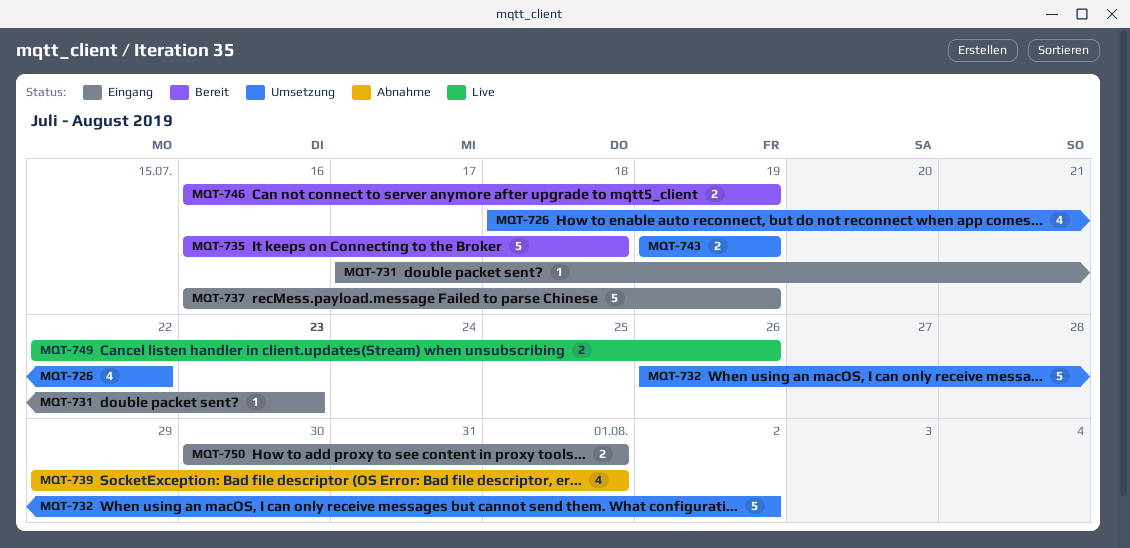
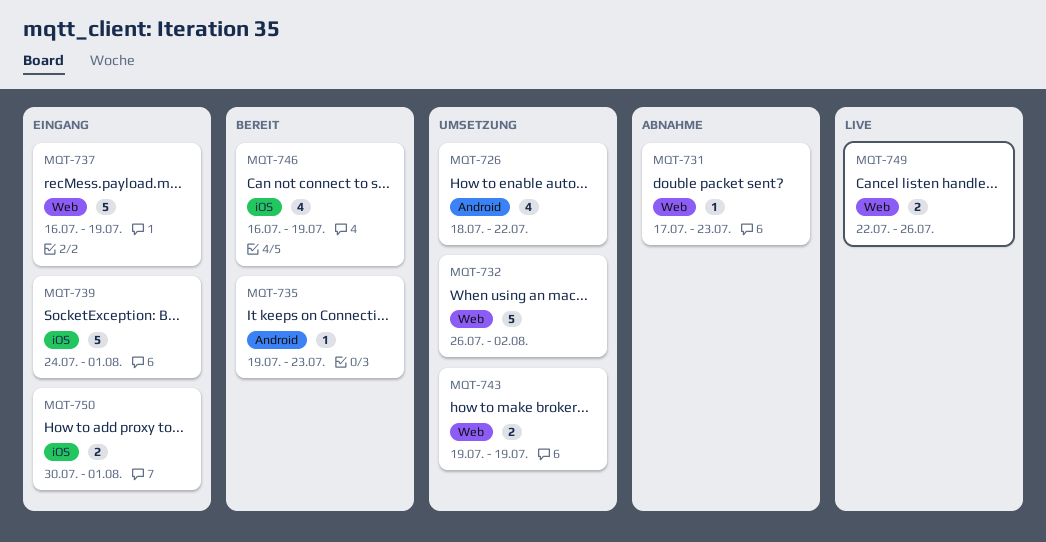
MQT-731, status: Eingang -> Abnahme
MQT-735, estimate: 5 -> 1
MQT-735, start: Jul 16 -> Jul 19
MQT-735, due: Jul 18 -> Jul 23
MQT-739, status: Abnahme -> Eingang
MQT-739, estimate: 4 -> 5
MQT-739, start: Jul 29 -> Jul 24
MQT-746, estimate: 2 -> 4

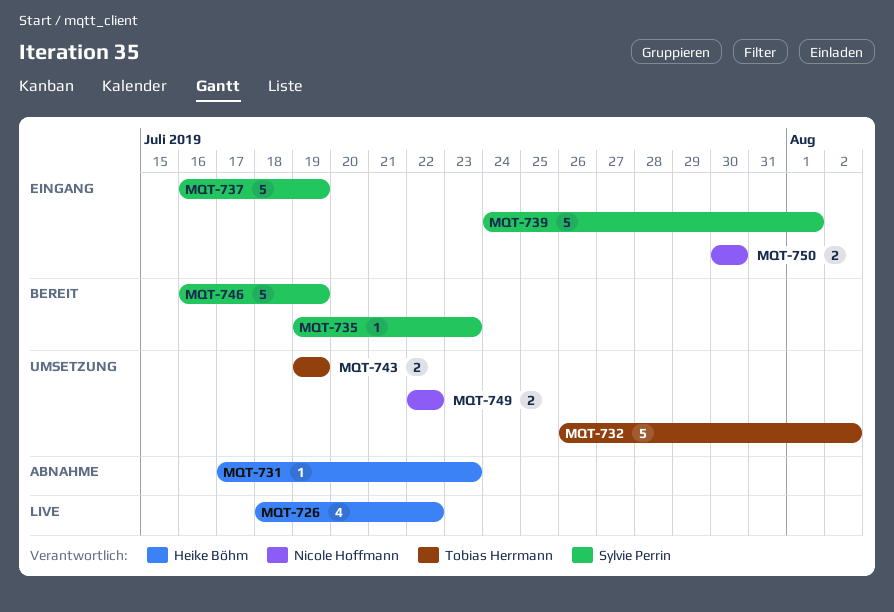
MQT-726, status: Umsetzung -> Live
MQT-746, estimate: 4 -> 5
MQT-749, status: Live -> Umsetzung
MQT-749, due: Jul 26 -> Jul 22
MQT-750, due: Aug 1 -> Jul 30

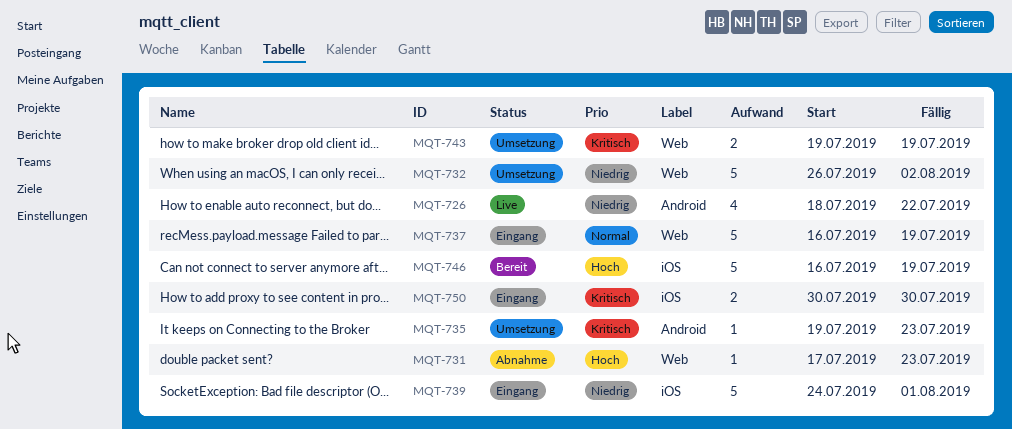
MQT-735, status: Bereit -> Umsetzung
MQT-749: present -> none

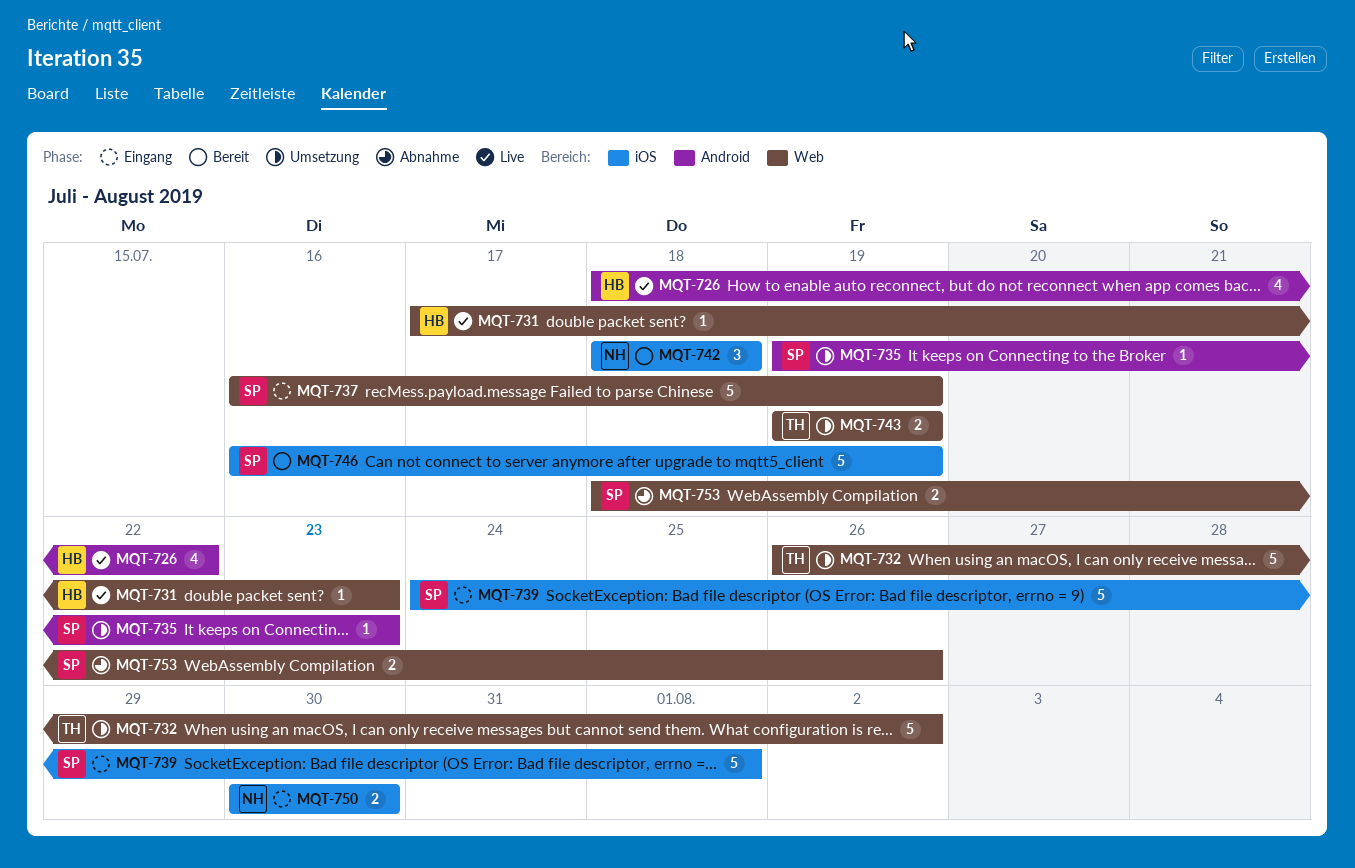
MQT-731, status: Abnahme -> Live
MQT-742: none -> present
MQT-753: none -> present

